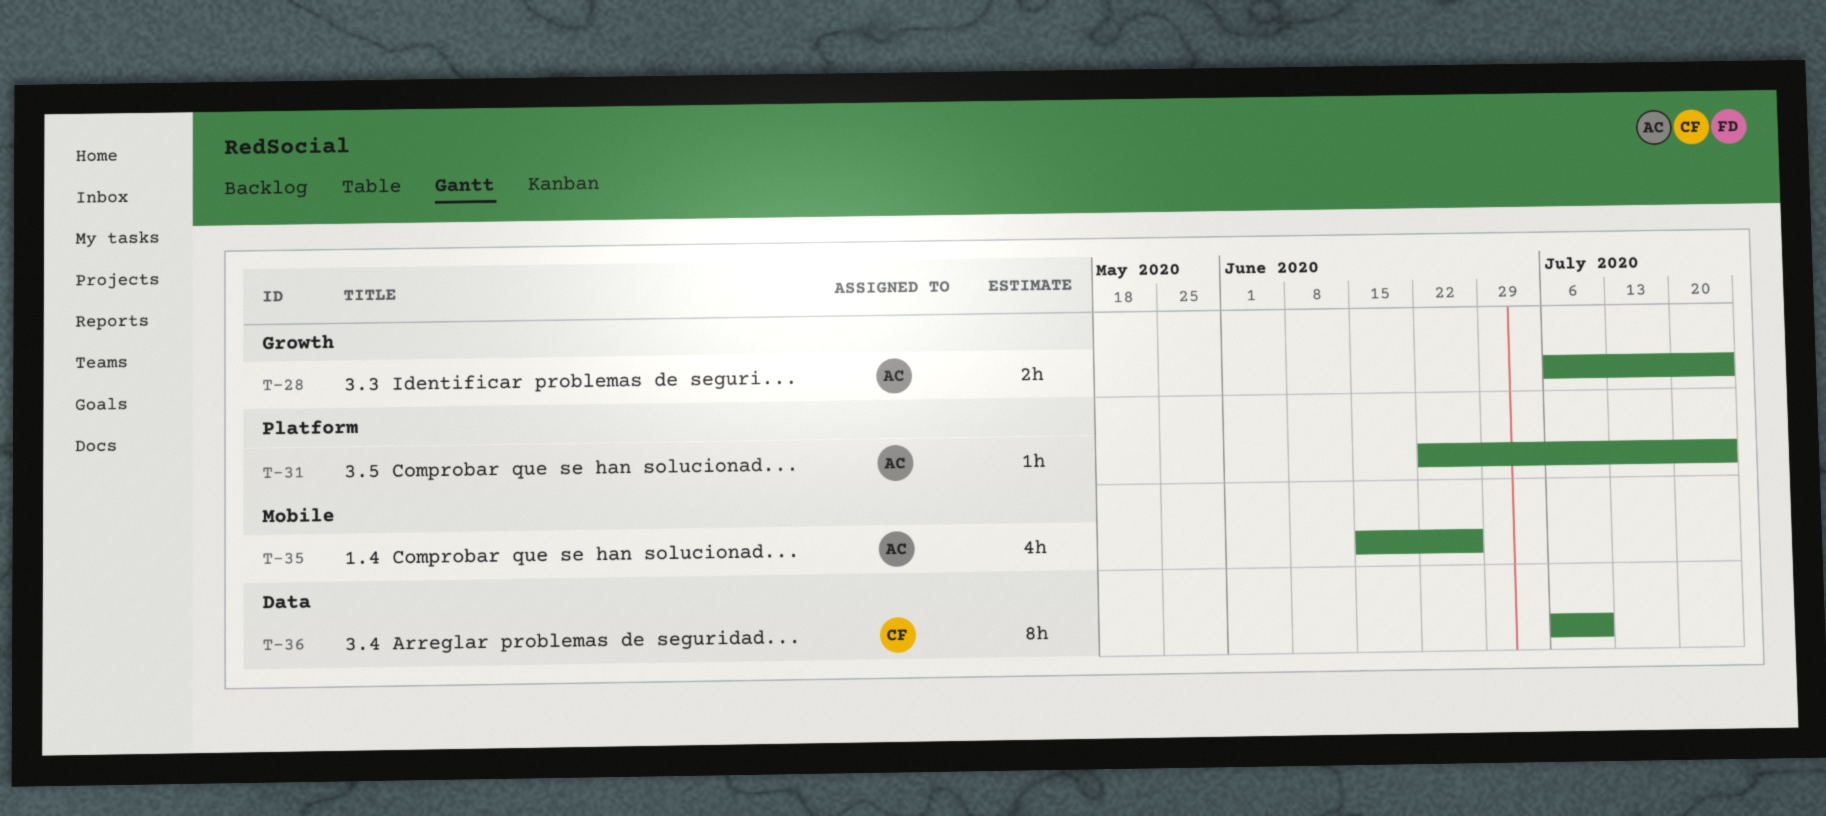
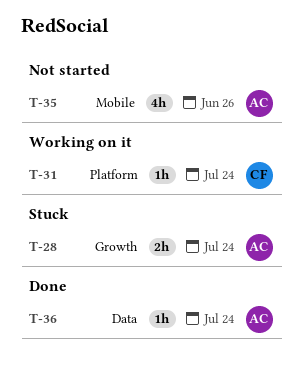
T-31, owner: AC -> CF
T-36, owner: CF -> AC
T-36, estimate: 8h -> 1h
T-36, due: Jul 10 -> Jul 24

